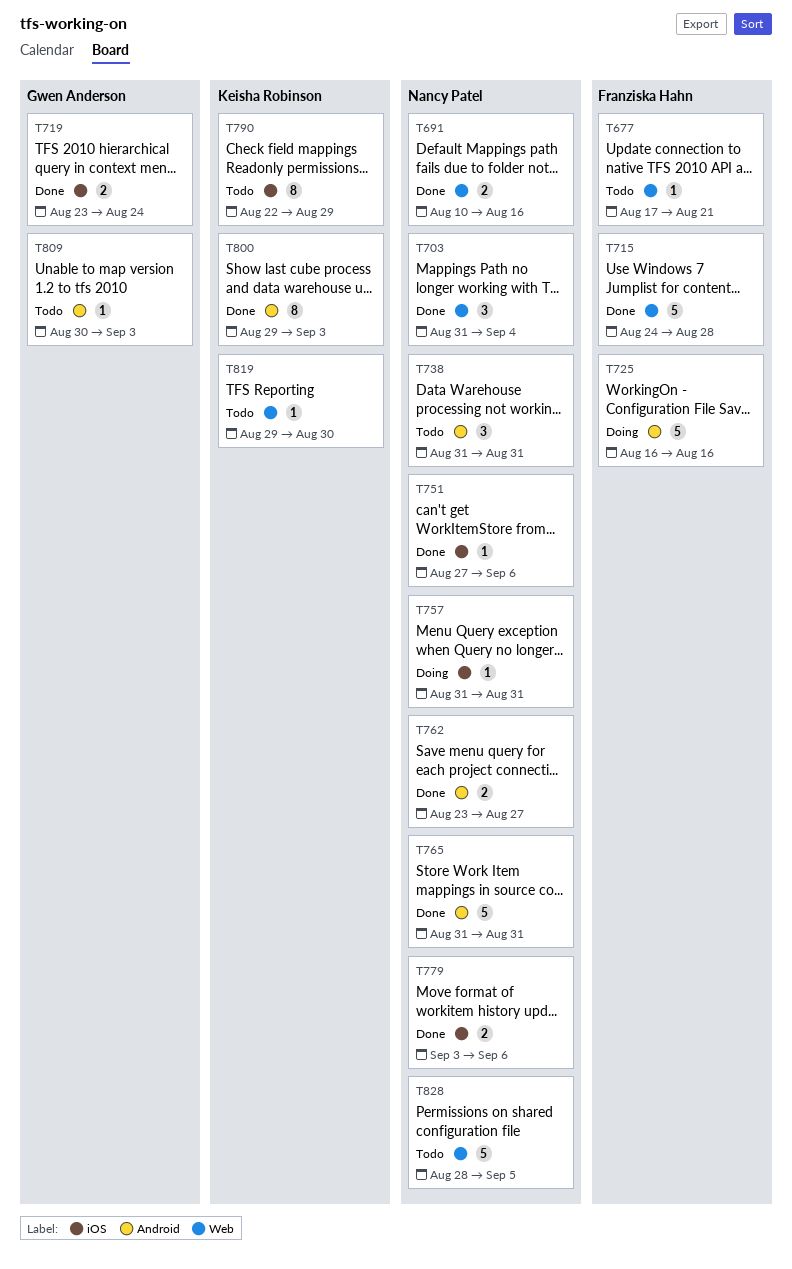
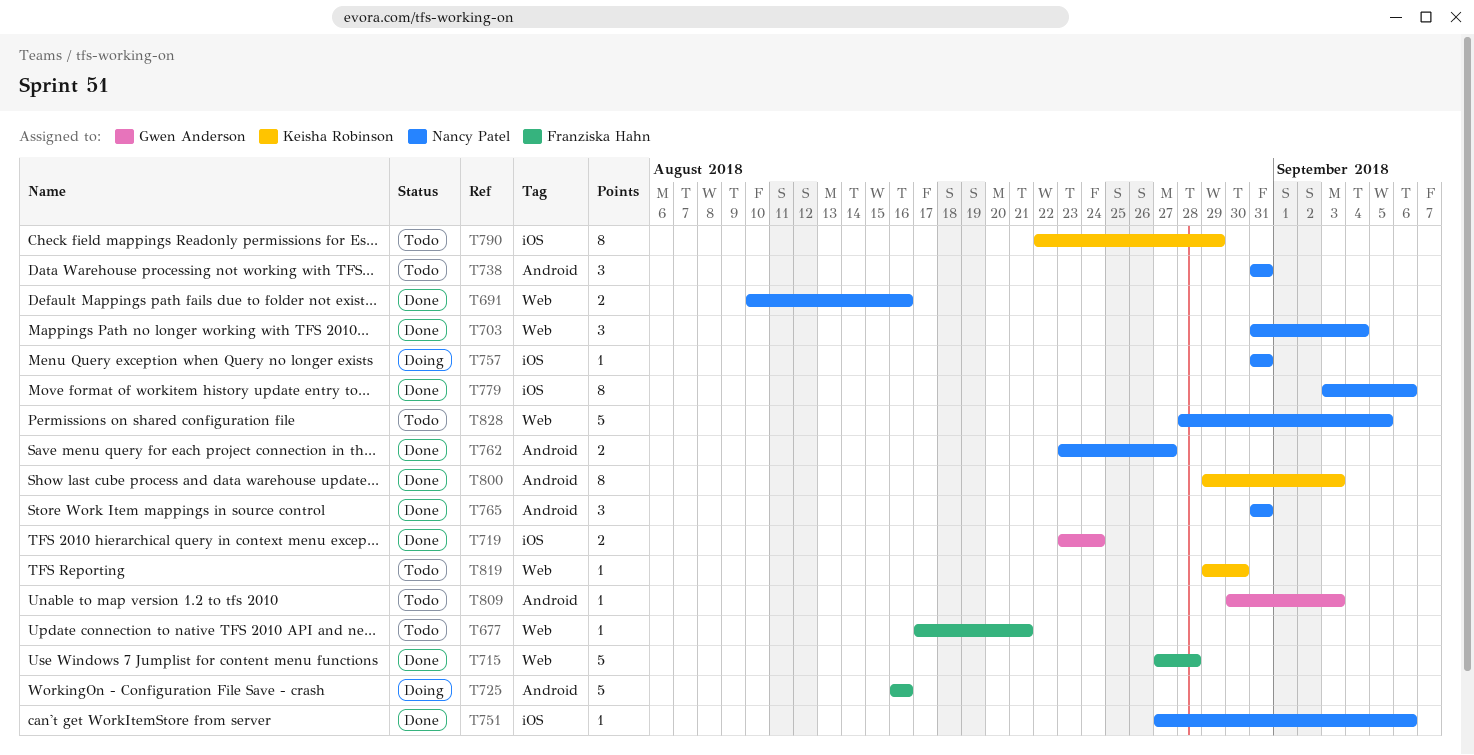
T715, start: Aug 24 -> Aug 27
T765, estimate: 5 -> 3
T779, estimate: 2 -> 8

